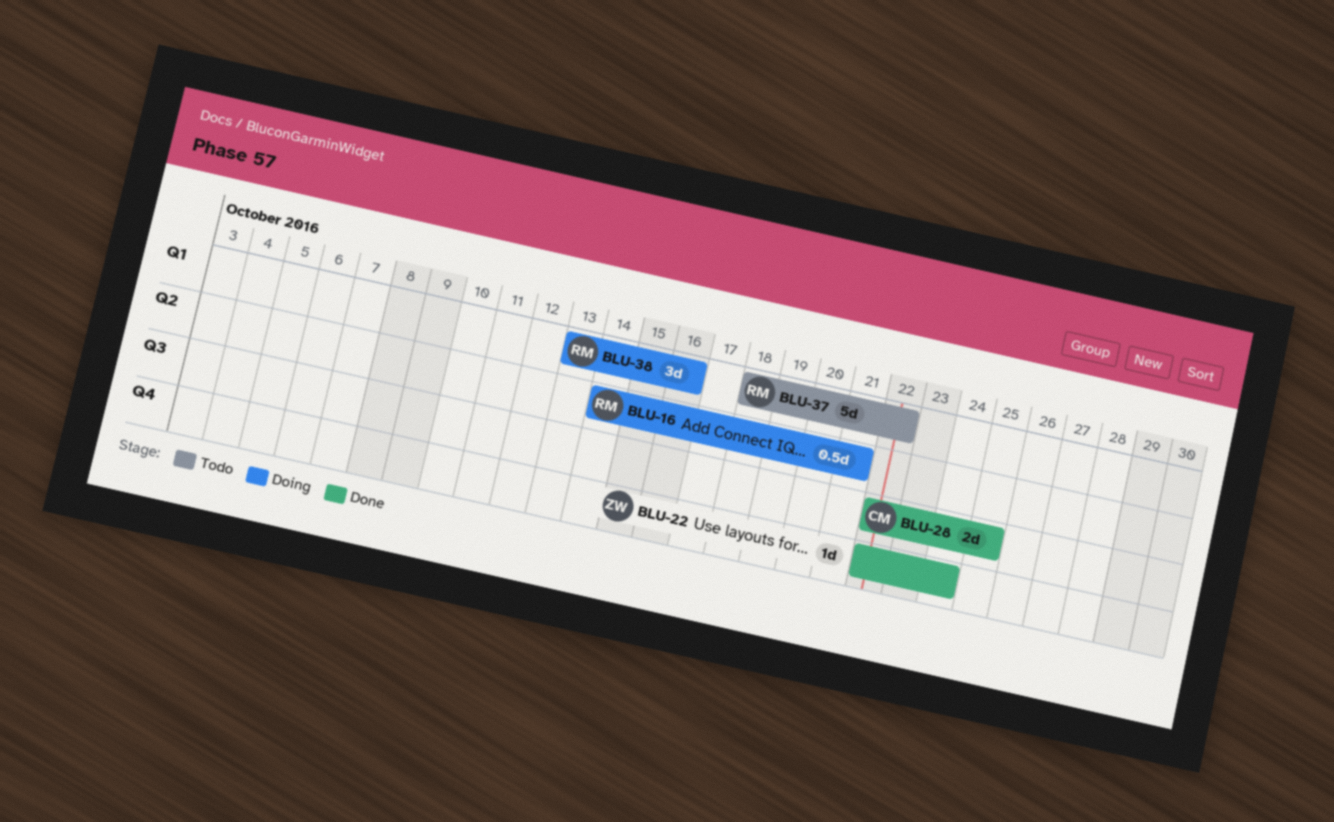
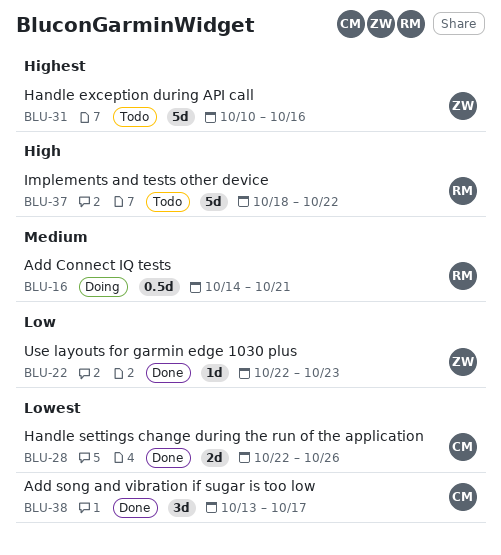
BLU-22, due: Oct 24 -> Oct 23
BLU-28, due: Oct 25 -> Oct 26
BLU-31: none -> present
BLU-38, status: Doing -> Done
BLU-38, owner: RM -> CM
BLU-38, due: Oct 16 -> Oct 17

